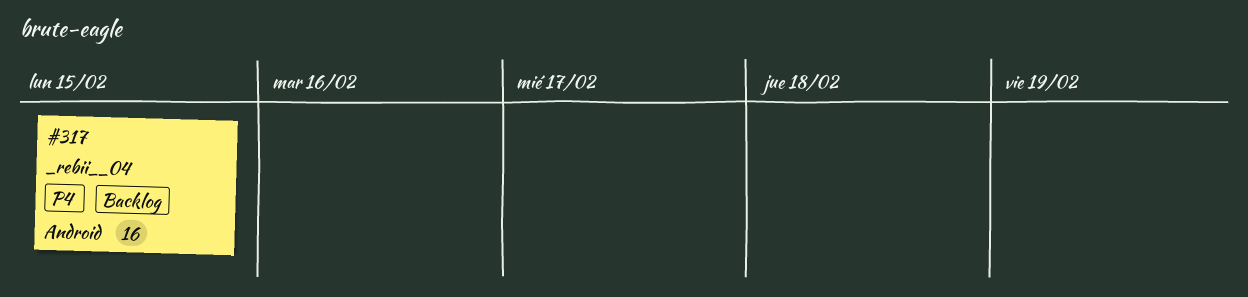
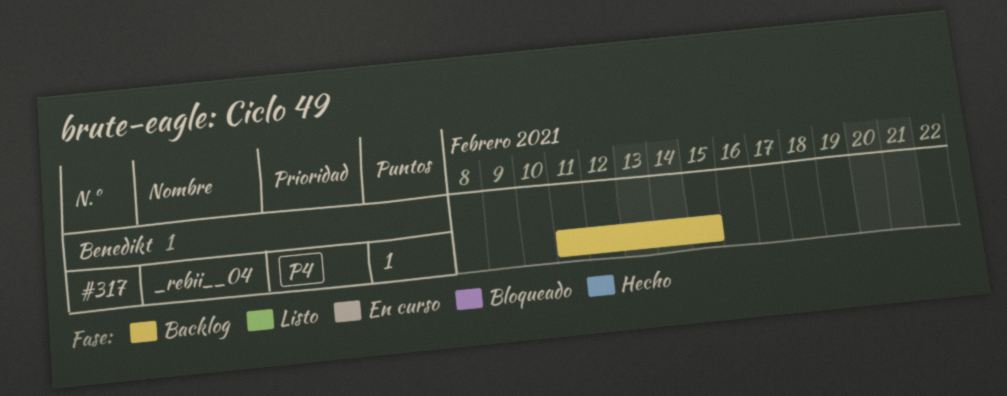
#317, estimate: 16 -> 1

